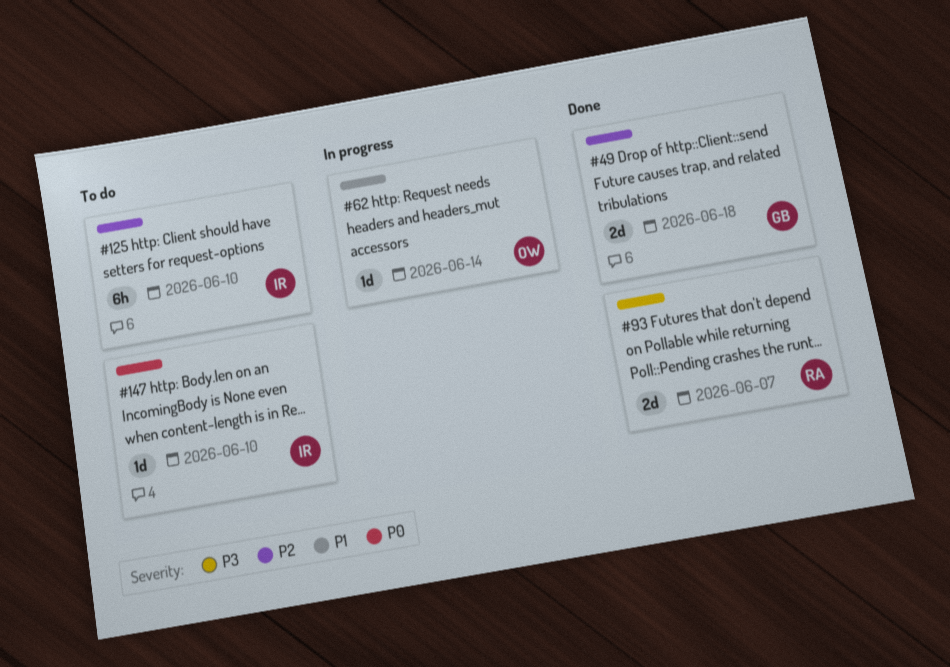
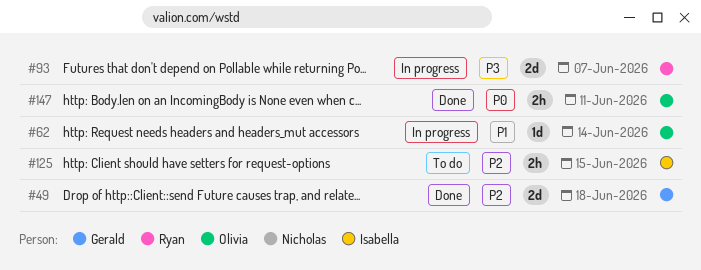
#93, status: Done -> In progress
#125, estimate: 6h -> 2h
#125, due: Jun 10 -> Jun 15
#147, status: To do -> Done
#147, owner: Isabella -> Olivia
#147, estimate: 1d -> 2h
#147, due: Jun 10 -> Jun 11

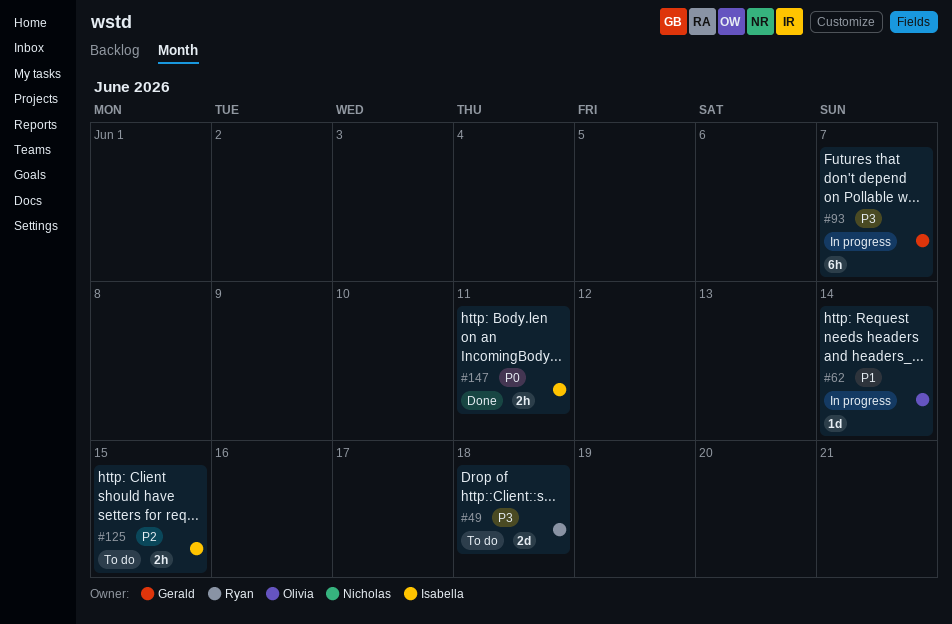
#49, status: Done -> To do
#49, owner: Gerald -> Ryan
#49, priority: P2 -> P3
#93, owner: Ryan -> Gerald
#93, estimate: 2d -> 6h
#147, owner: Olivia -> Isabella

